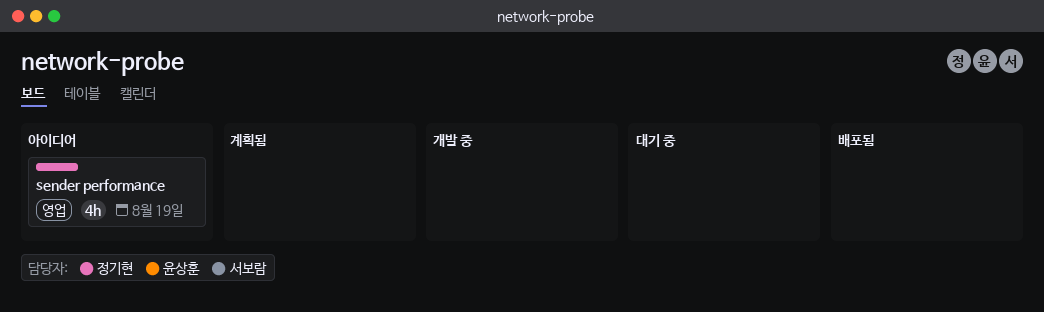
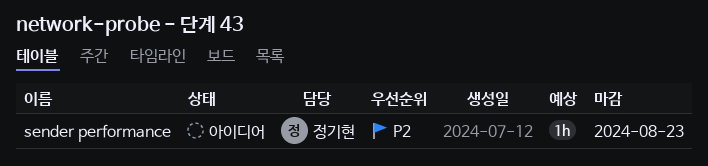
sender performance, estimate: 4h -> 1h
sender performance, due: Aug 19 -> Aug 23

